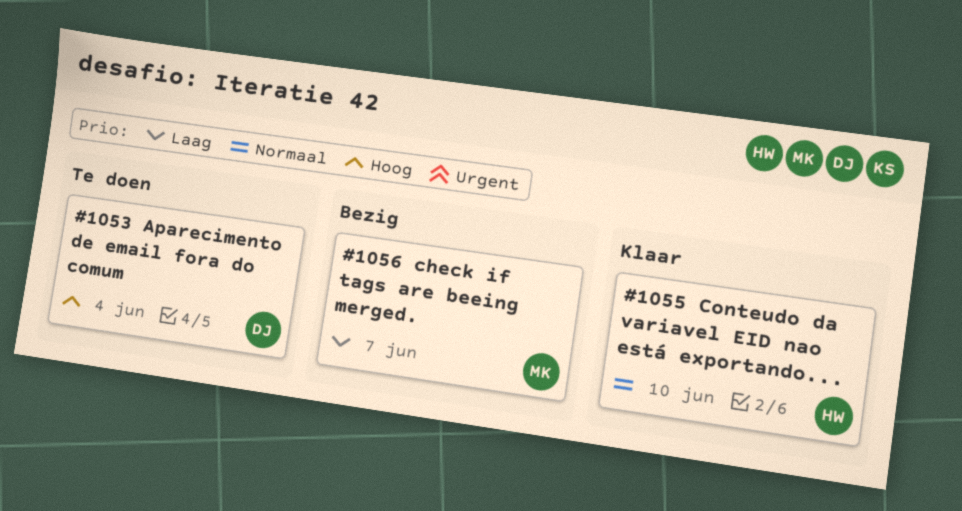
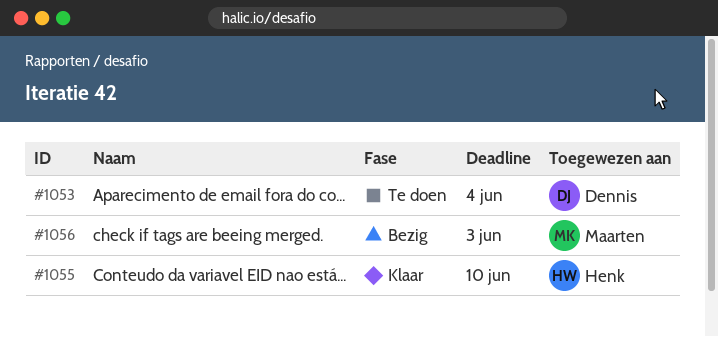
#1056, due: Jun 7 -> Jun 3

